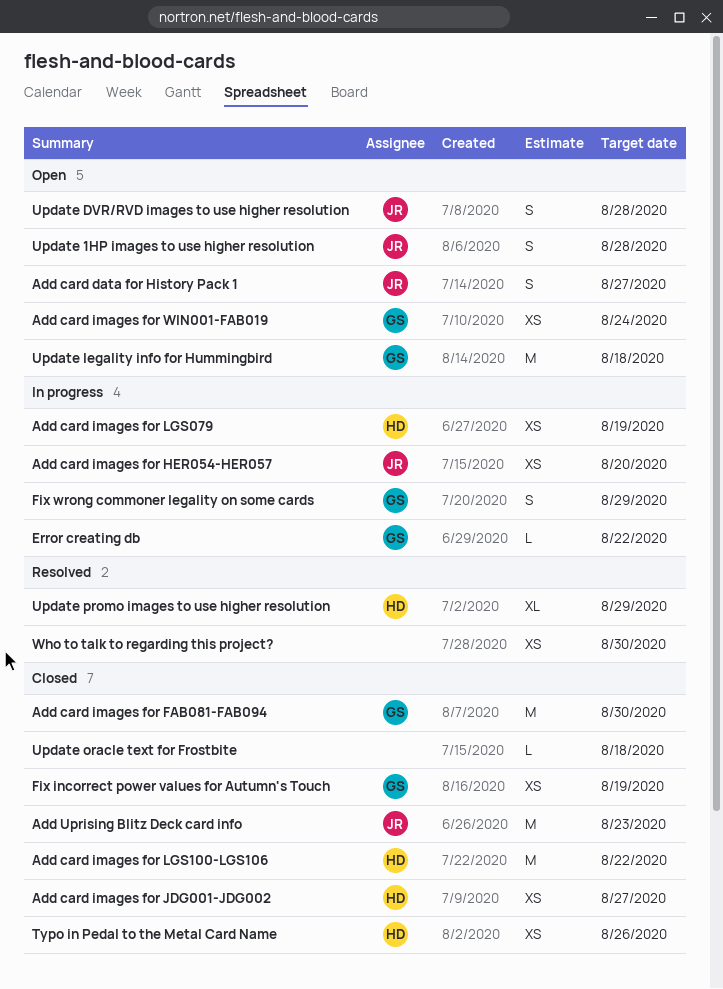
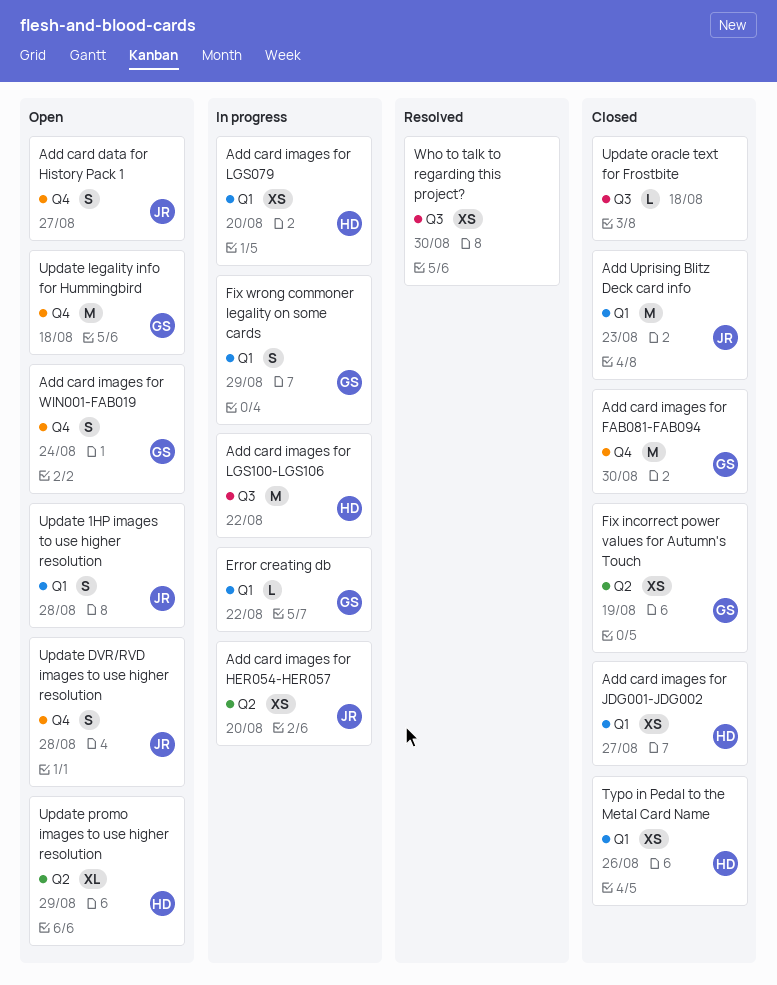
Add card images for LGS079, due: Aug 19 -> Aug 20
Add card images for LGS100-LGS106, status: Closed -> In progress
Add card images for WIN001-FAB019, estimate: XS -> S
Update promo images to use higher resolution, status: Resolved -> Open

